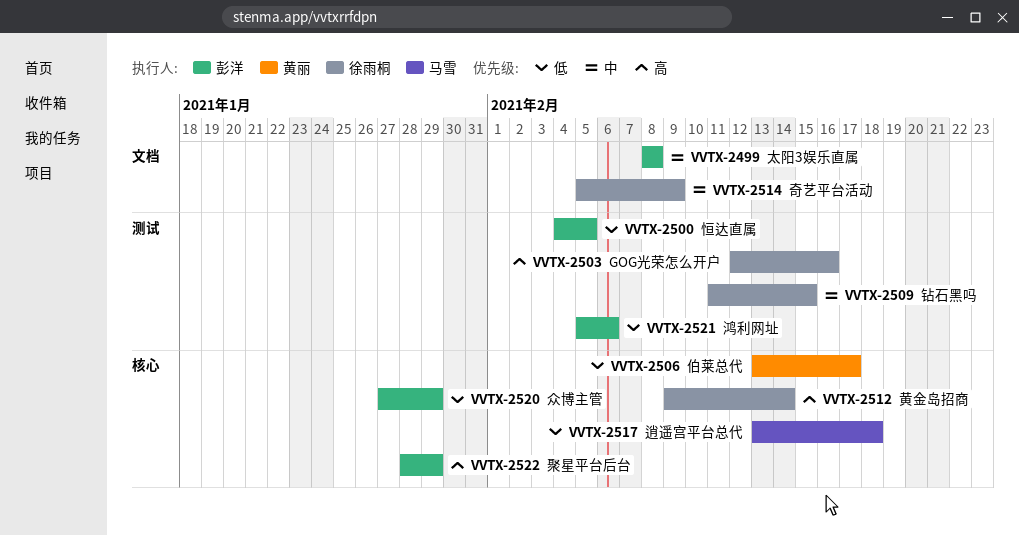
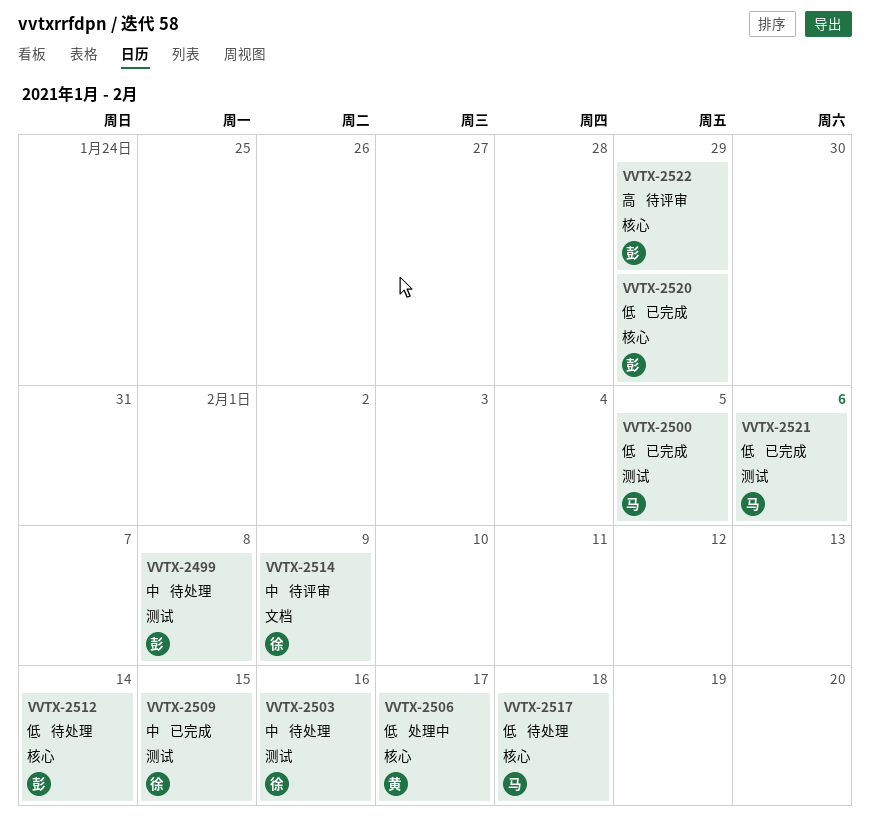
VVTX-2499, label: 文档 -> 测试
VVTX-2500, owner: 彭洋 -> 马雪
VVTX-2503, priority: 高 -> 中
VVTX-2512, owner: 徐雨桐 -> 彭洋
VVTX-2512, priority: 高 -> 低
VVTX-2521, owner: 彭洋 -> 马雪

